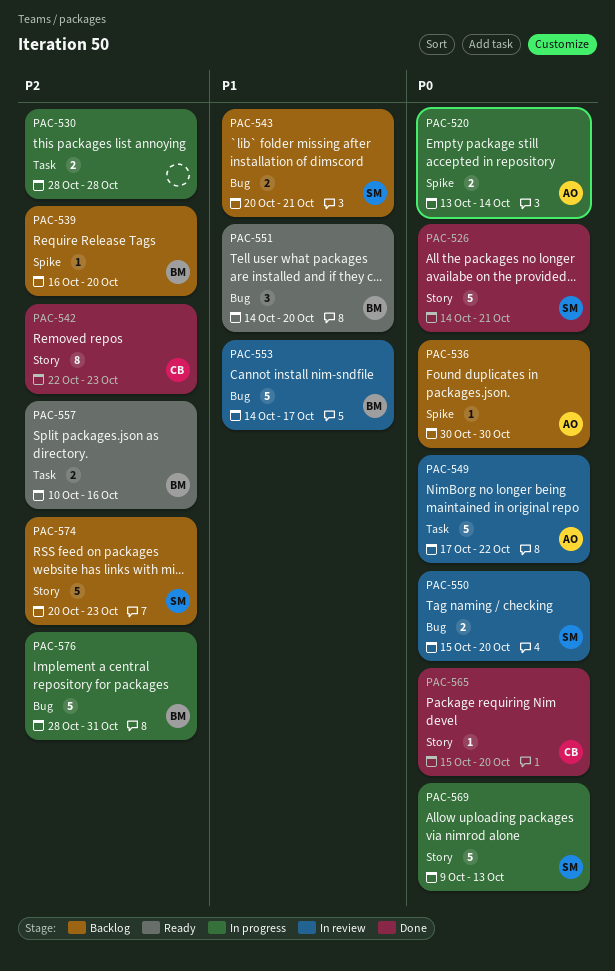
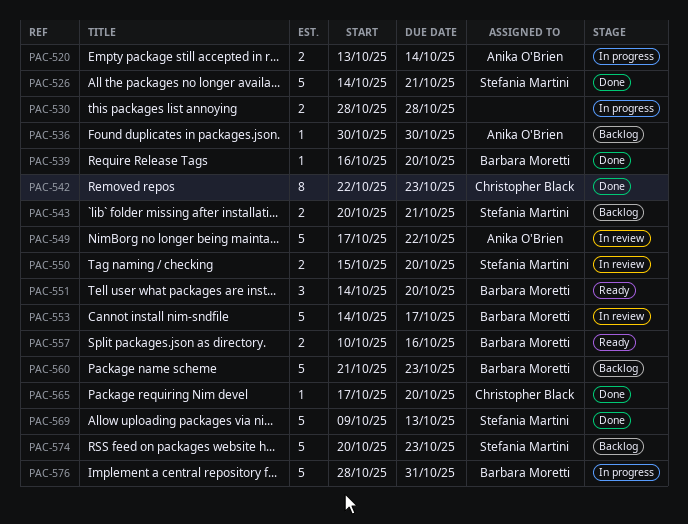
PAC-539, status: Backlog -> Done
PAC-560: none -> present
PAC-565, start: Oct 15 -> Oct 17
PAC-569, status: In progress -> Done

